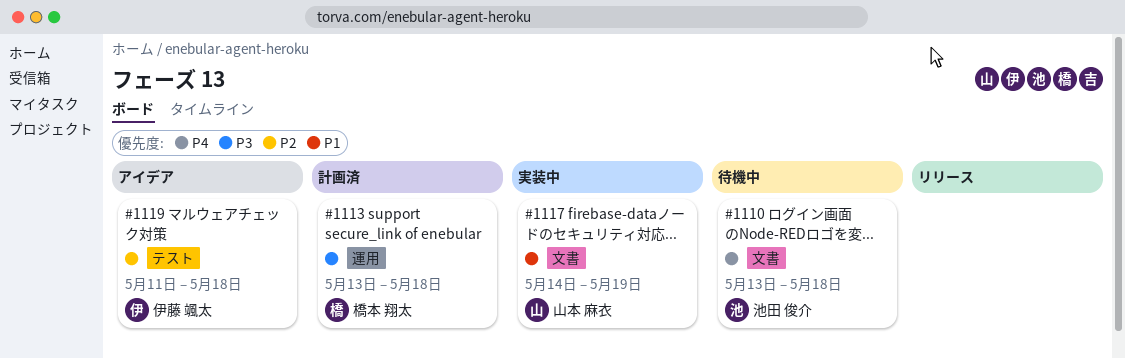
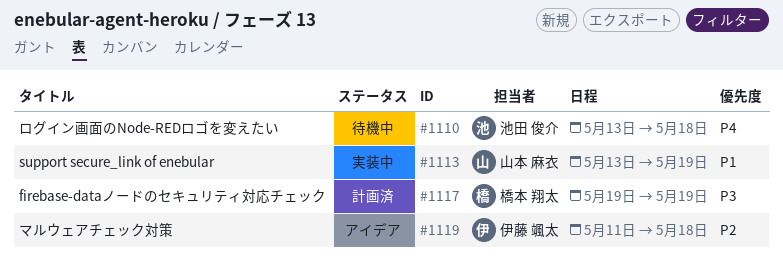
#1113, status: 計画済 -> 実装中
#1113, owner: 橋本 翔太 -> 山本 麻衣
#1113, priority: P3 -> P1
#1113, due: May 18 -> May 19
#1117, status: 実装中 -> 計画済
#1117, owner: 山本 麻衣 -> 橋本 翔太
#1117, priority: P1 -> P3
#1117, start: May 14 -> May 19

